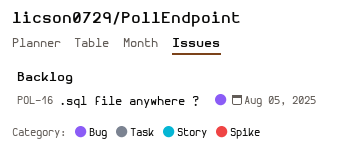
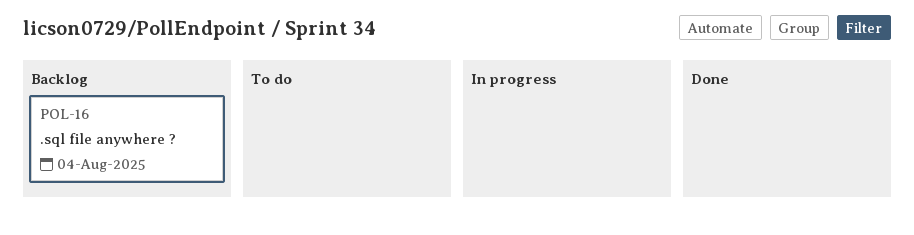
POL-16, due: Aug 5 -> Aug 4

